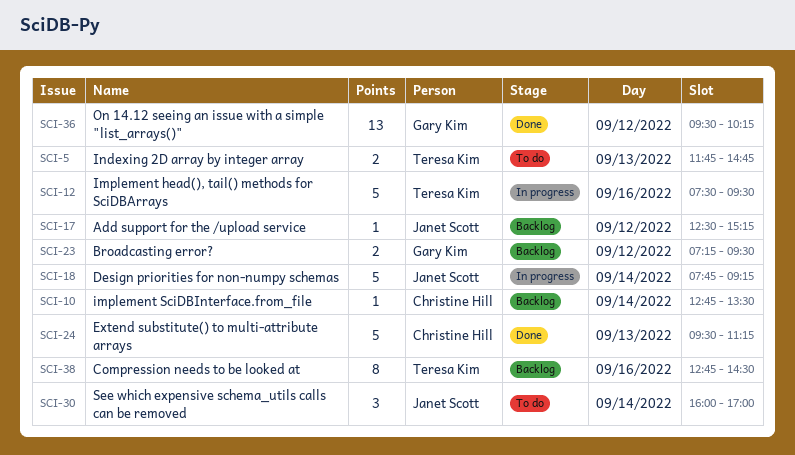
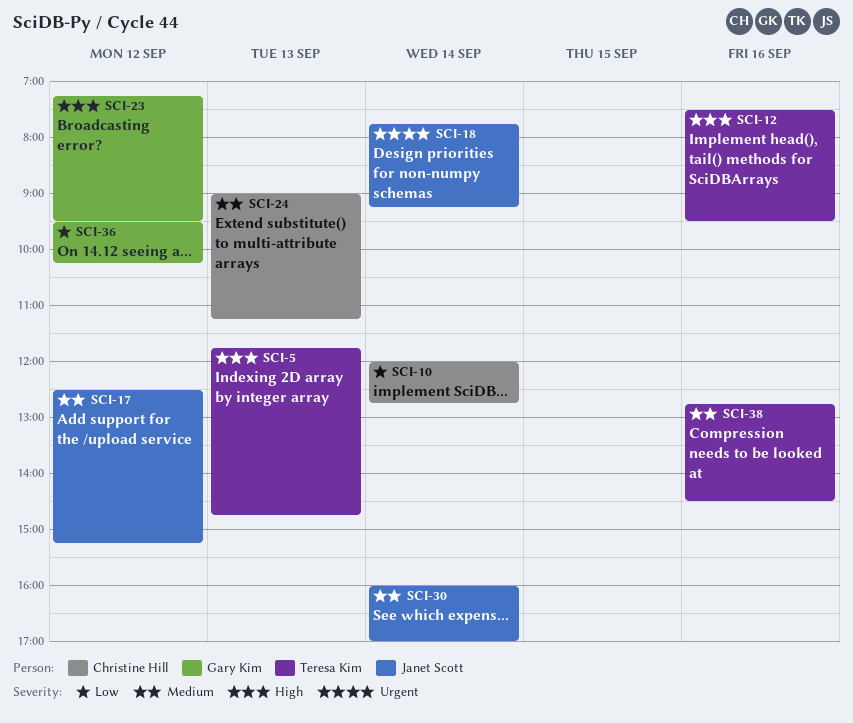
SCI-10, begins: 12:45 -> 12:00
SCI-10, ends: 13:30 -> 12:45
SCI-24, begins: 09:30 -> 09:00

